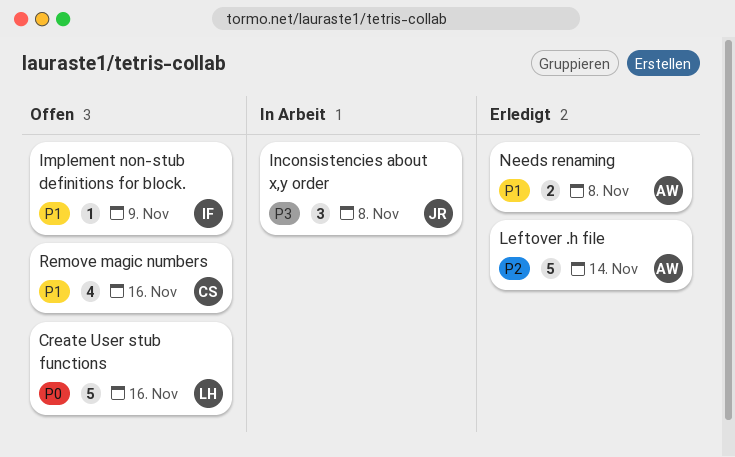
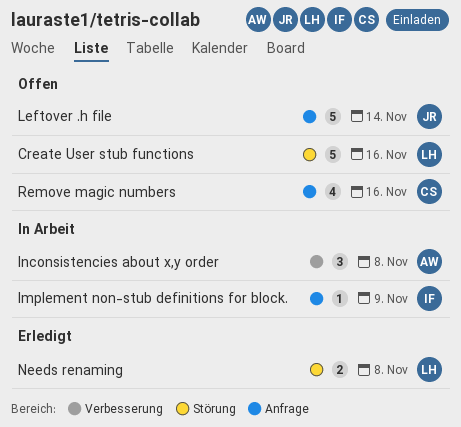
Implement non-stub definitions for block., status: Offen -> In Arbeit
Inconsistencies about x,y order, owner: JR -> AW
Leftover .h file, status: Erledigt -> Offen
Leftover .h file, owner: AW -> JR
Needs renaming, owner: AW -> LH

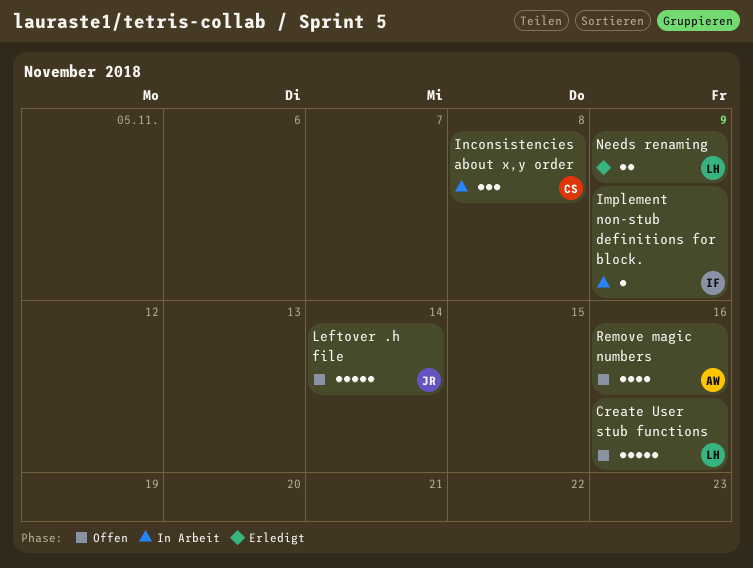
Inconsistencies about x,y order, owner: AW -> CS
Needs renaming, due: Nov 8 -> Nov 9
Remove magic numbers, owner: CS -> AW

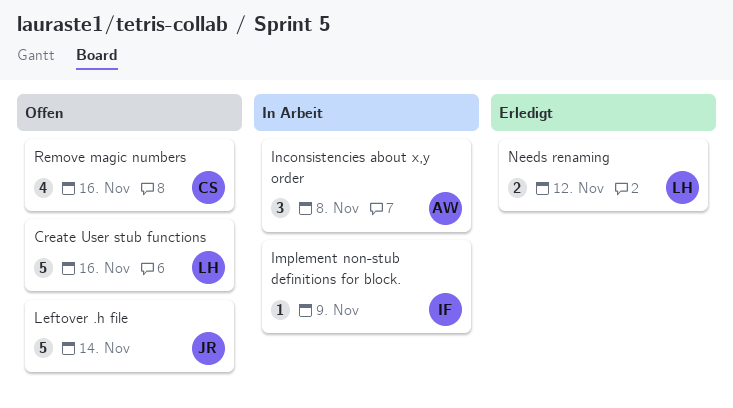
Inconsistencies about x,y order, owner: CS -> AW
Needs renaming, due: Nov 9 -> Nov 12
Remove magic numbers, owner: AW -> CS

